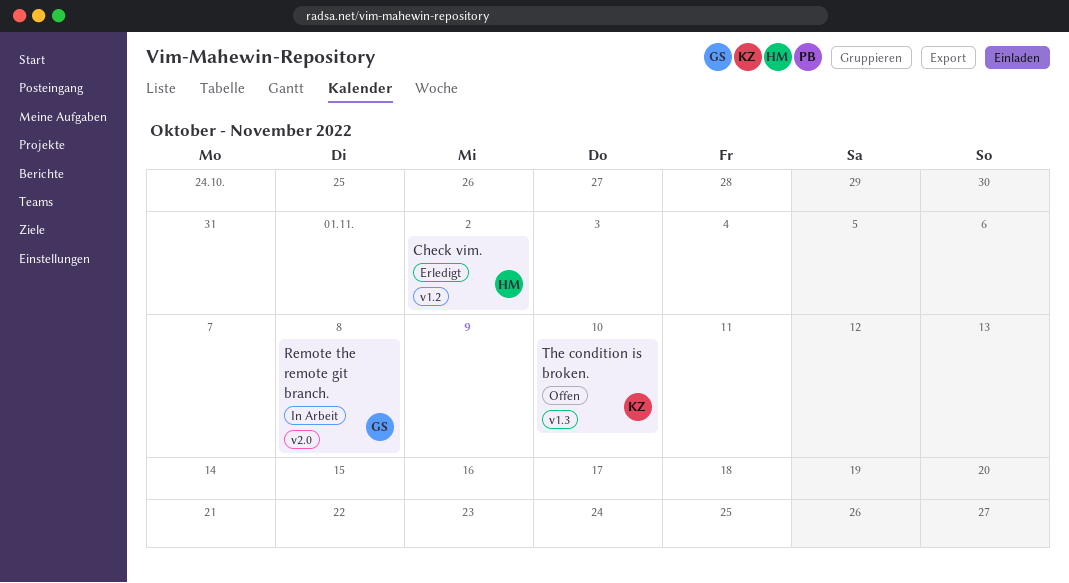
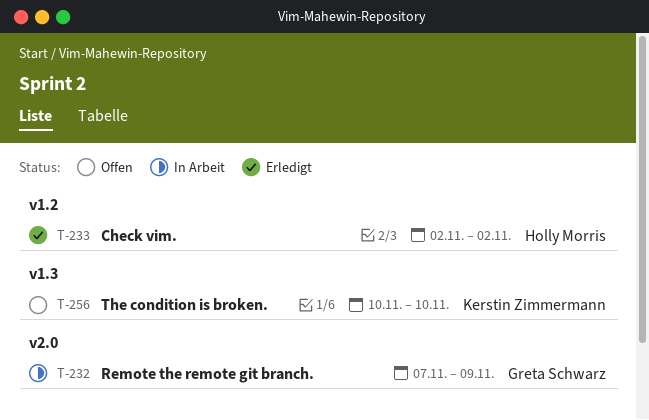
Remote the remote git branch., due: Nov 8 -> Nov 9

